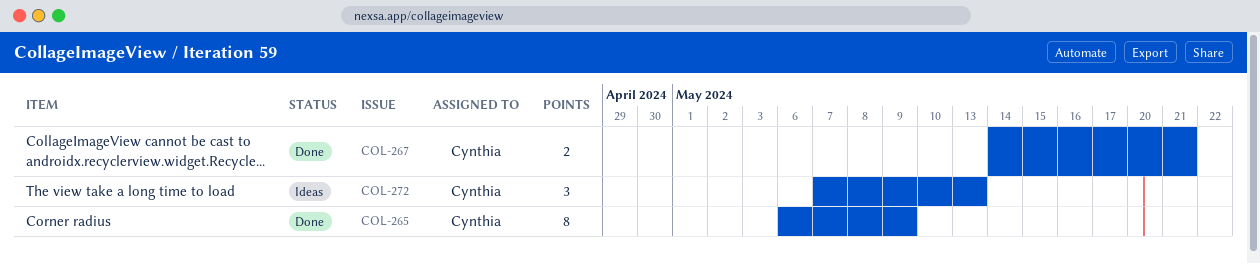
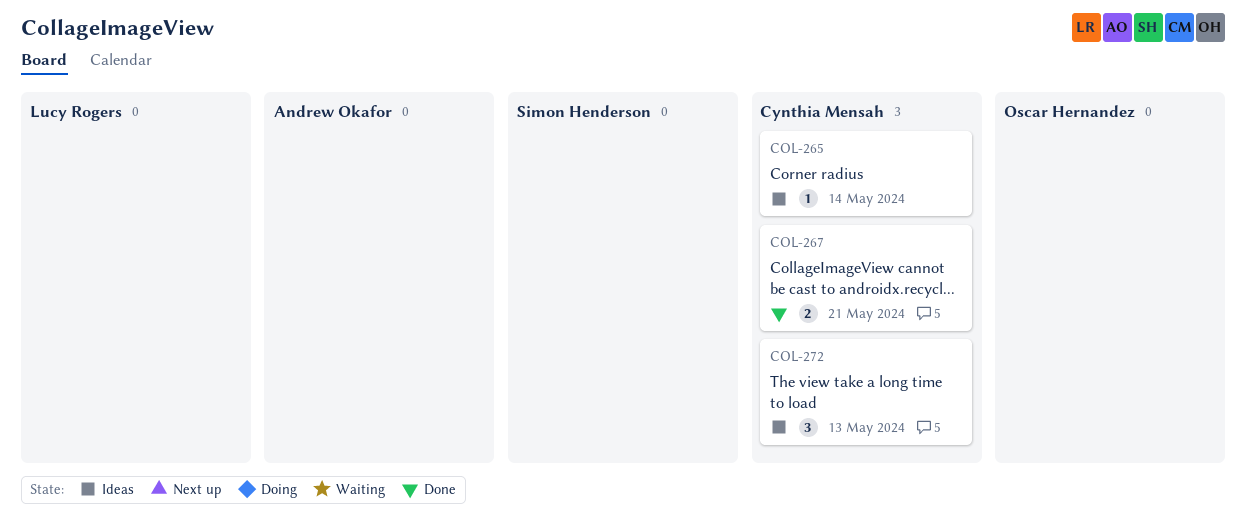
COL-265, status: Done -> Ideas
COL-265, estimate: 8 -> 1
COL-265, due: May 9 -> May 14

